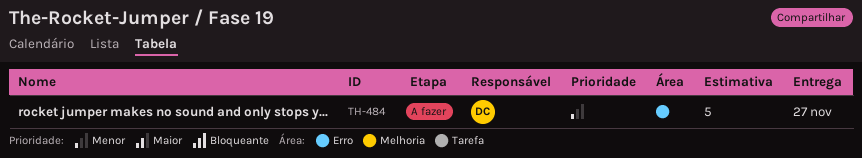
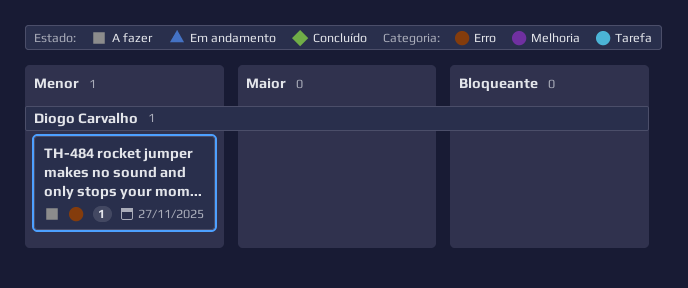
TH-484, estimate: 5 -> 1

